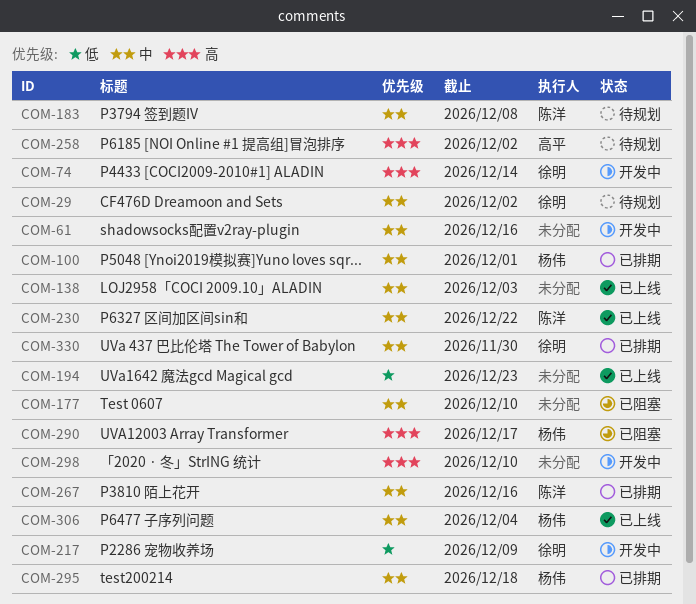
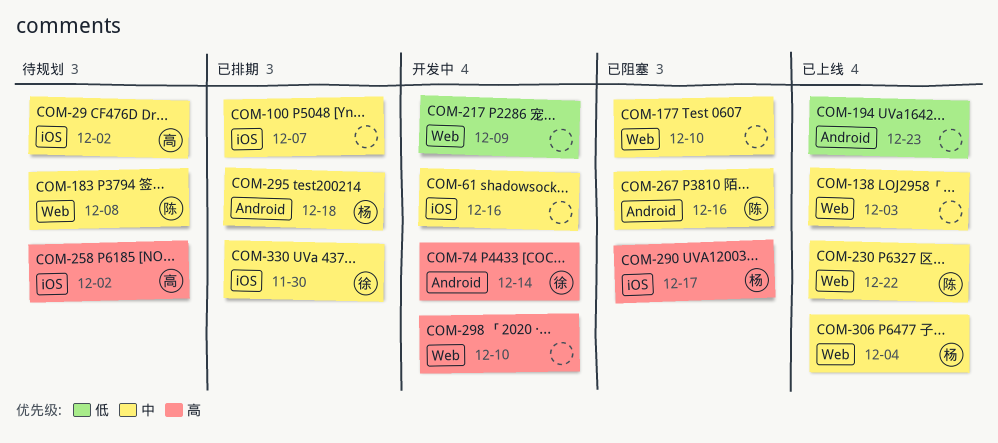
COM-29, owner: 徐明 -> 高平
COM-100, owner: 杨伟 -> none
COM-100, due: Dec 1 -> Dec 7
COM-217, owner: 徐明 -> none
COM-267, status: 已排期 -> 已阻塞

